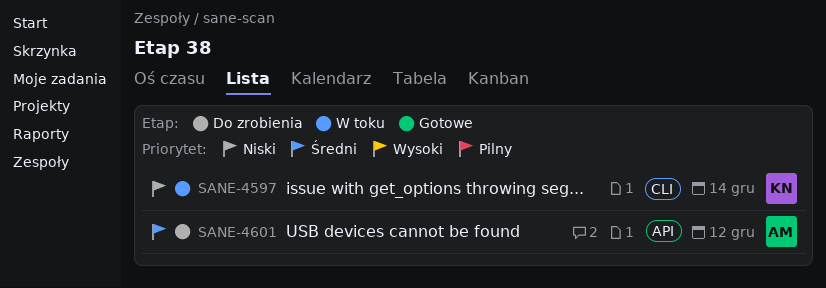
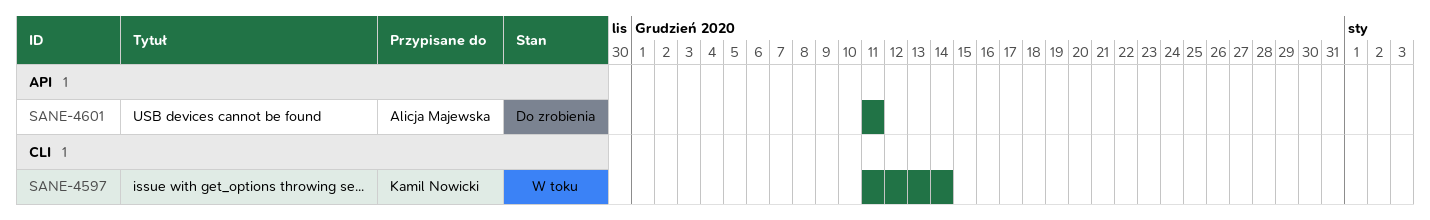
SANE-4601, due: Dec 12 -> Dec 11

